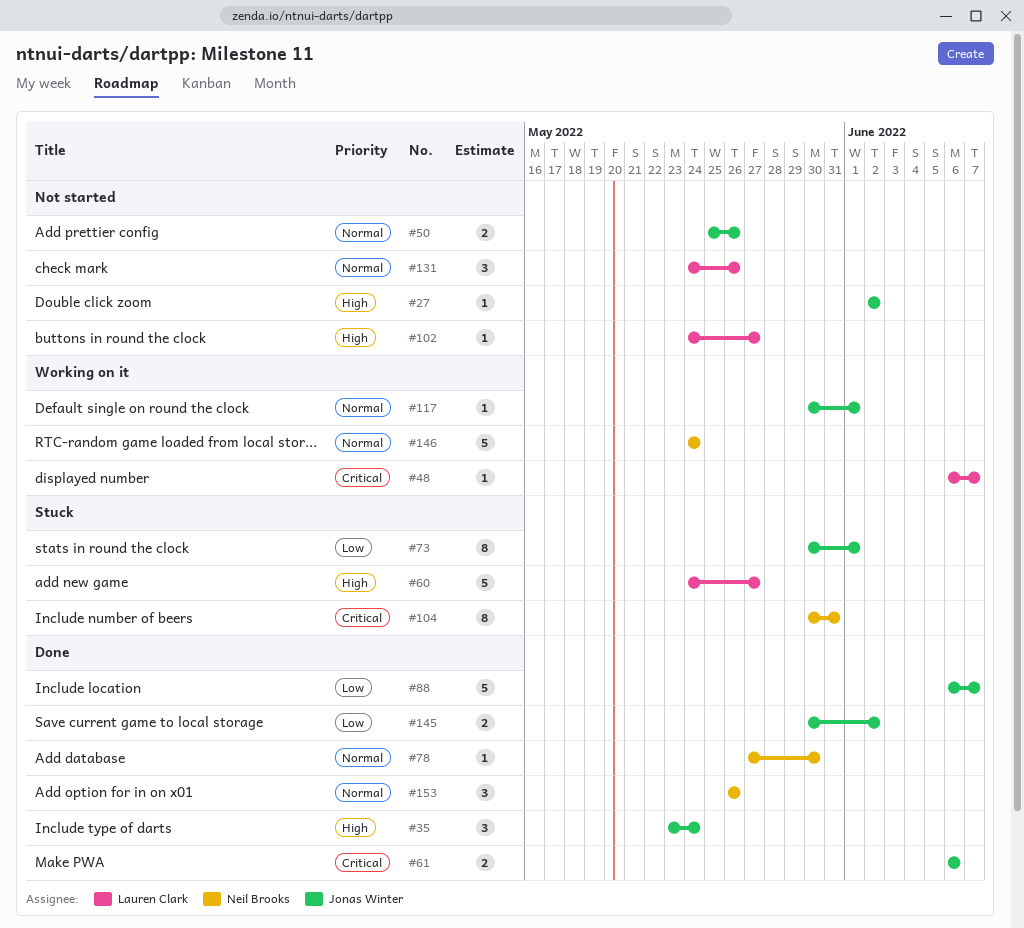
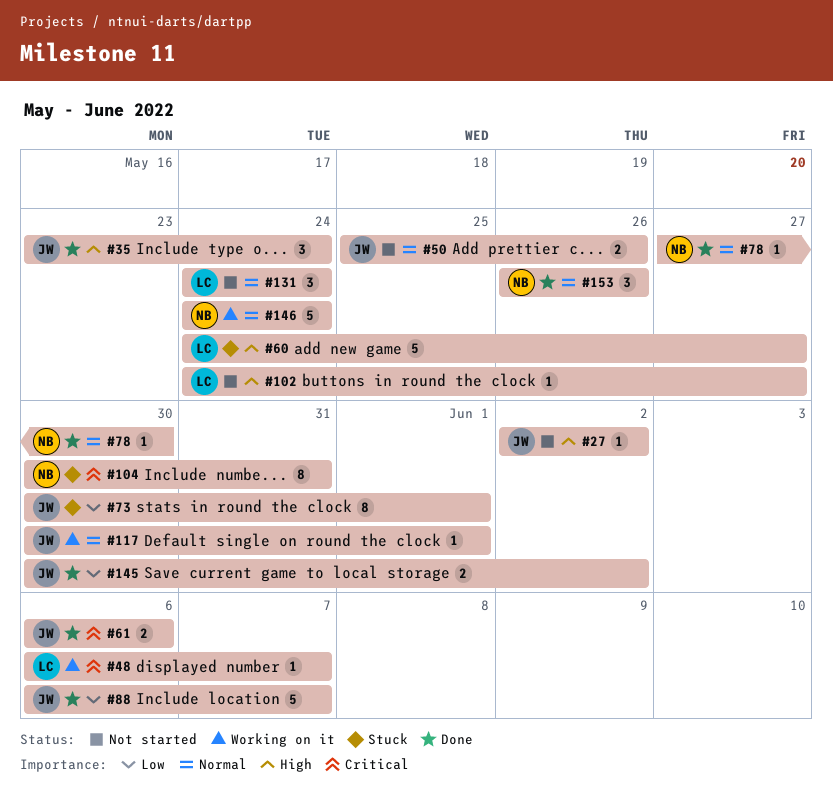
#131, due: May 26 -> May 24

